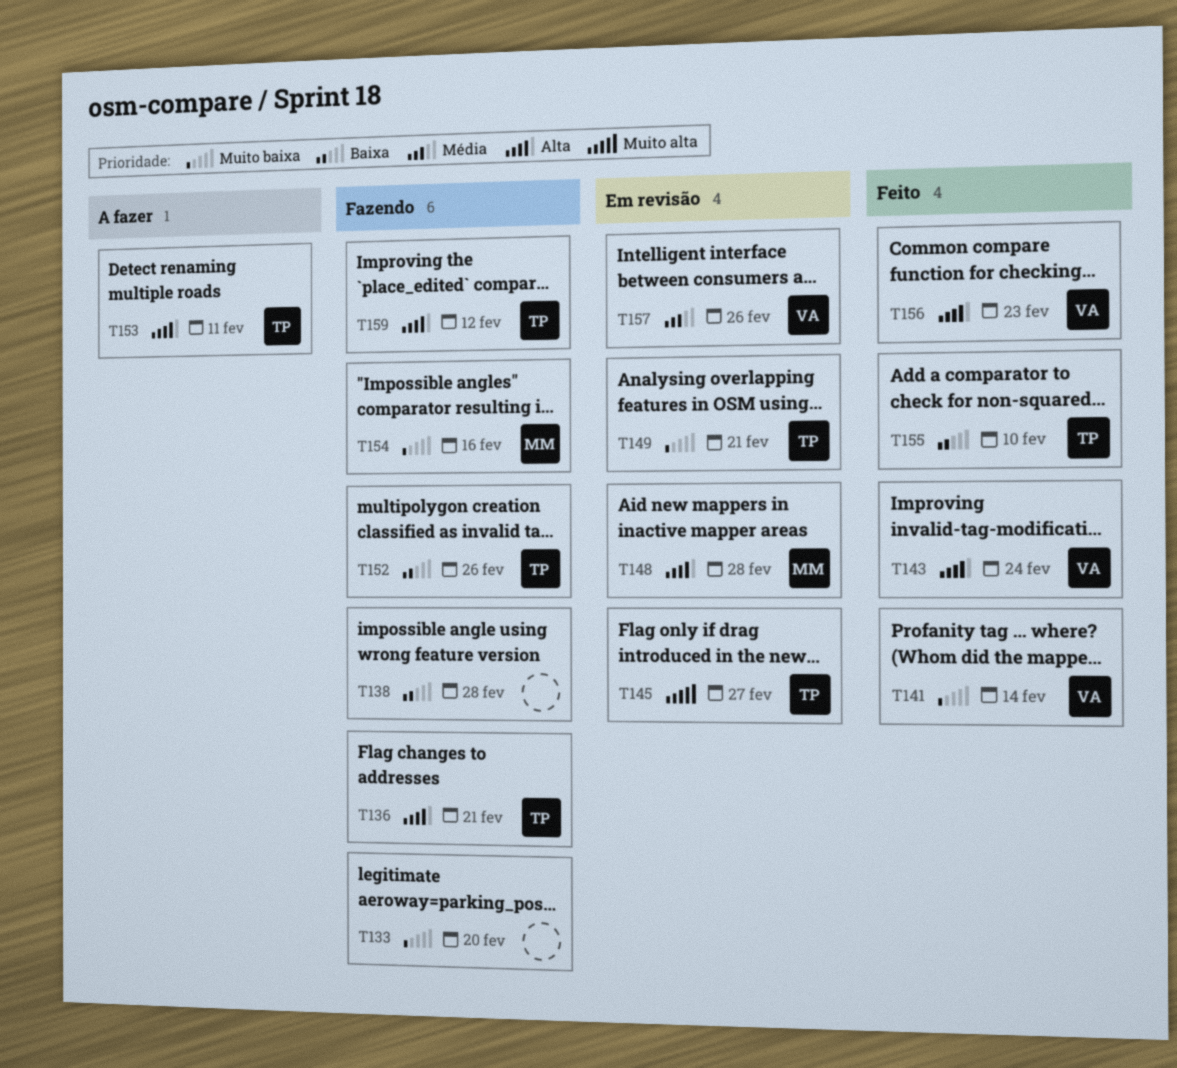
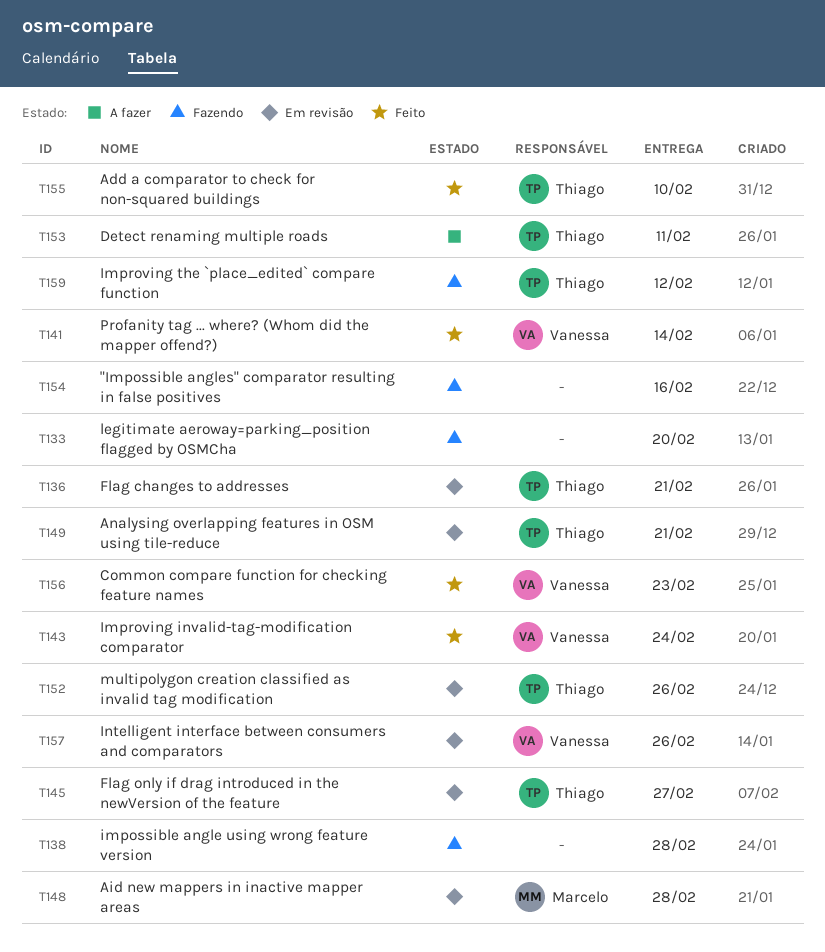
T136, status: Fazendo -> Em revisão
T152, status: Fazendo -> Em revisão
T154, owner: Marcelo -> none

